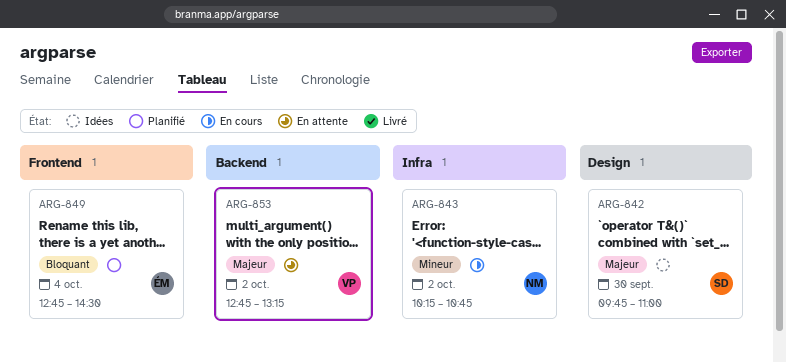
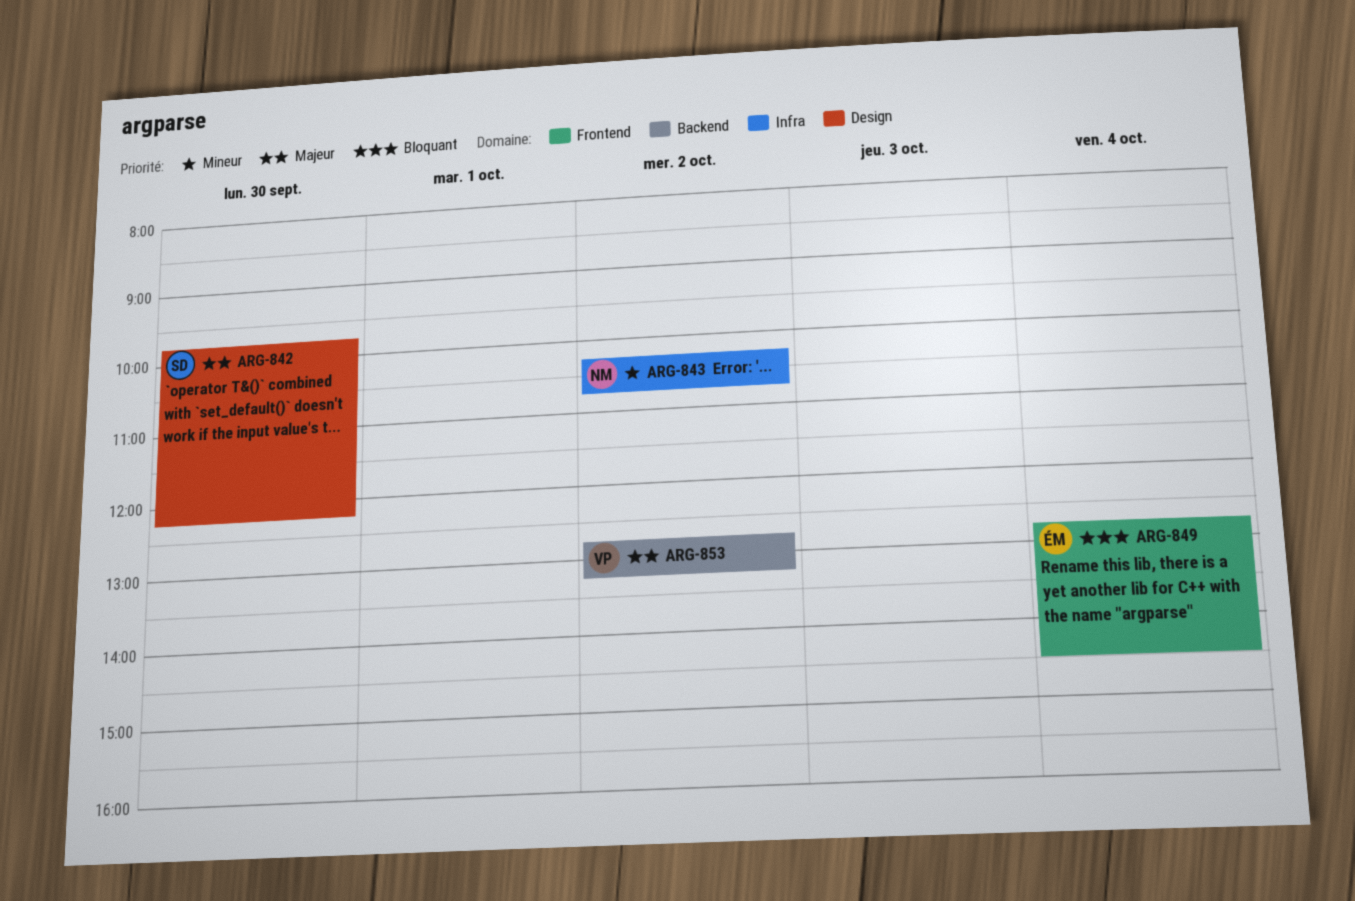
ARG-842, ends: 11:00 -> 12:15

